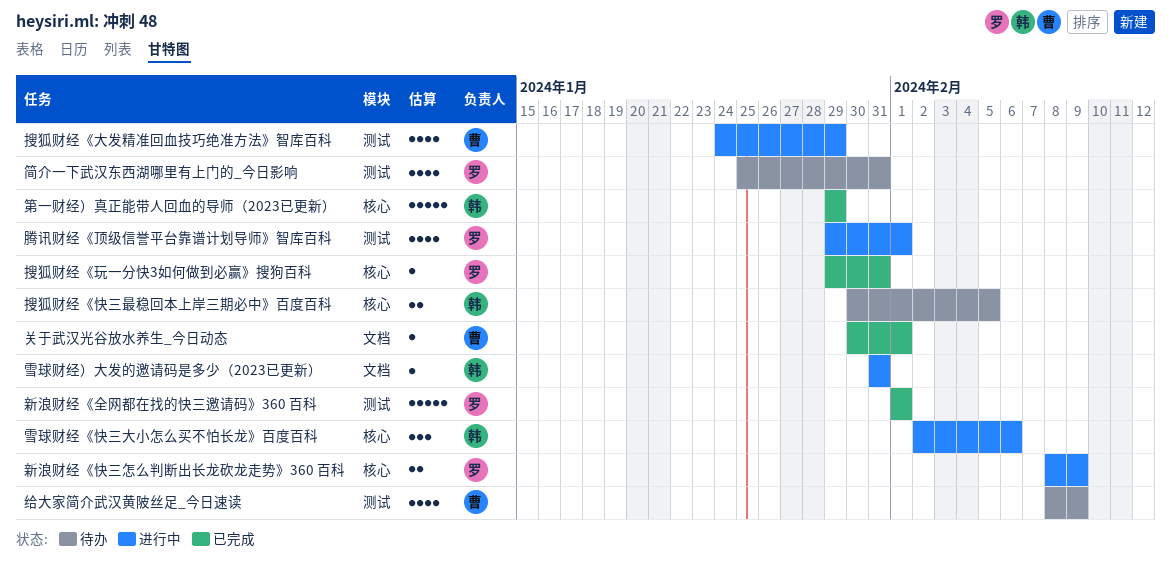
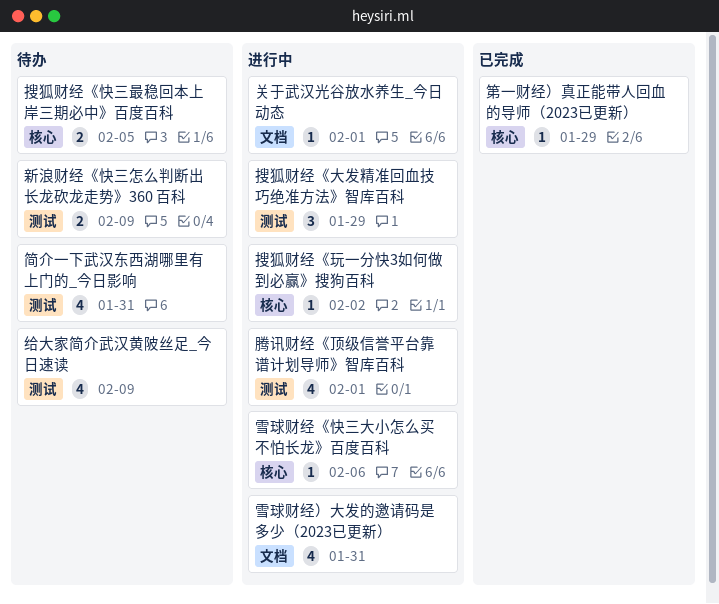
关于武汉光谷放水养生_今日动态, status: 已完成 -> 进行中
搜狐财经《大发精准回血技巧绝准方法》智库百科, estimate: 4 -> 3
搜狐财经《玩一分快3如何做到必赢》搜狗百科, status: 已完成 -> 进行中
搜狐财经《玩一分快3如何做到必赢》搜狗百科, due: Jan 31 -> Feb 2
新浪财经《全网都在找的快三邀请码》360 百科: present -> none
新浪财经《快三怎么判断出长龙砍龙走势》360 百科, status: 进行中 -> 待办
新浪财经《快三怎么判断出长龙砍龙走势》360 百科, label: 核心 -> 测试
第一财经）真正能带人回血的导师（2023已更新）, estimate: 5 -> 1
雪球财经《快三大小怎么买不怕长龙》百度百科, estimate: 3 -> 1
雪球财经）大发的邀请码是多少（2023已更新）, estimate: 1 -> 4

